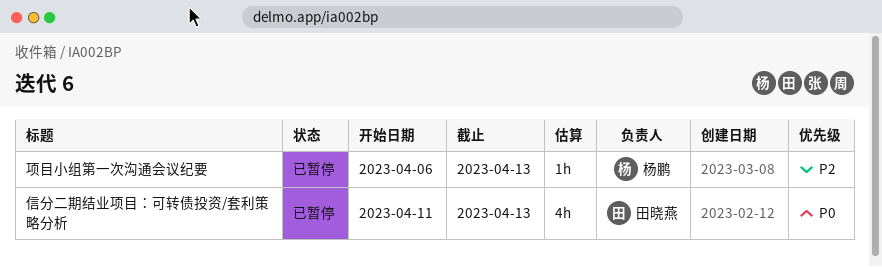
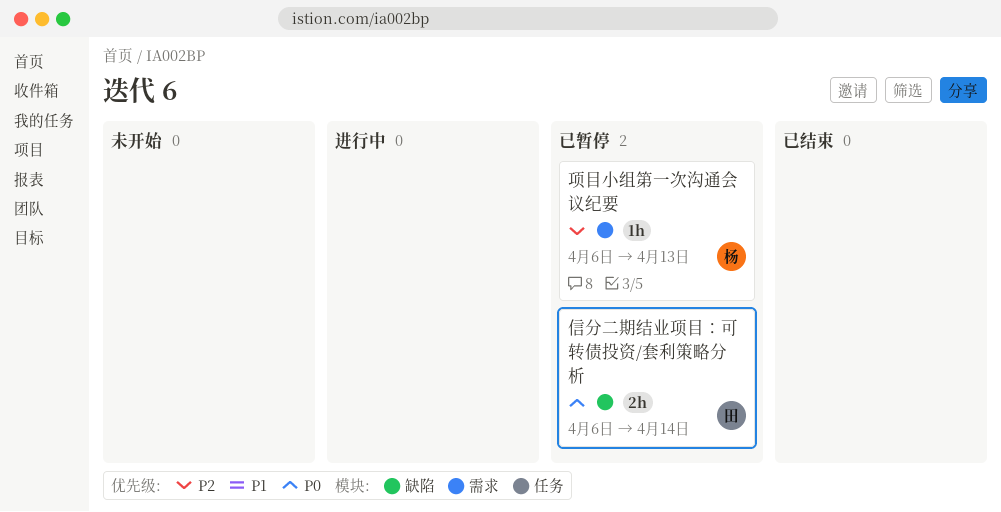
信分二期结业项目：可转债投资/套利策略分析, estimate: 4h -> 2h
信分二期结业项目：可转债投资/套利策略分析, start: Apr 11 -> Apr 6
信分二期结业项目：可转债投资/套利策略分析, due: Apr 13 -> Apr 14

